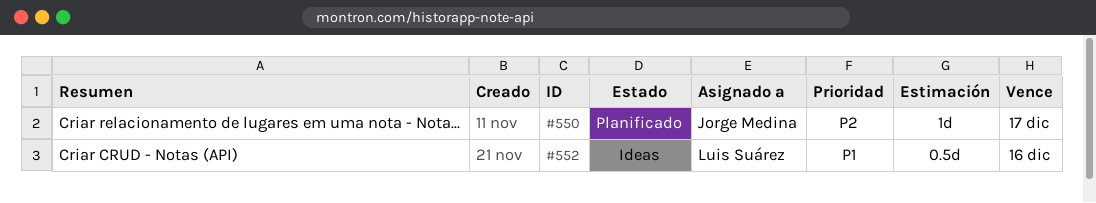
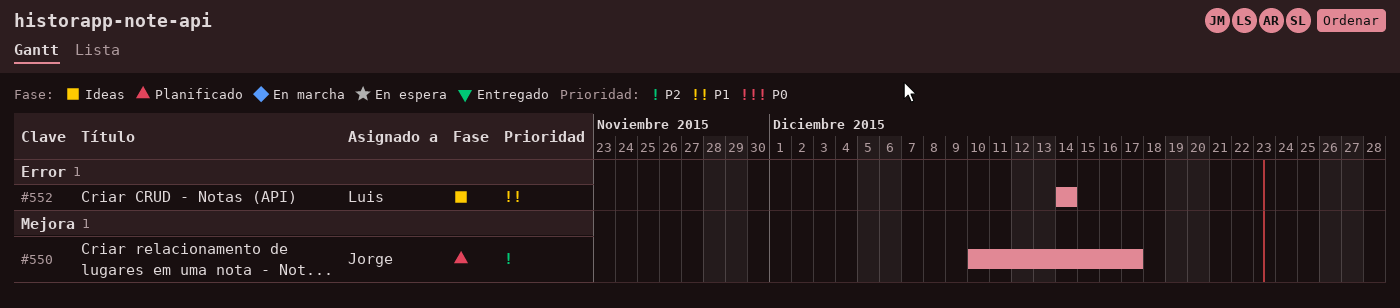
#552, due: Dec 16 -> Dec 14

